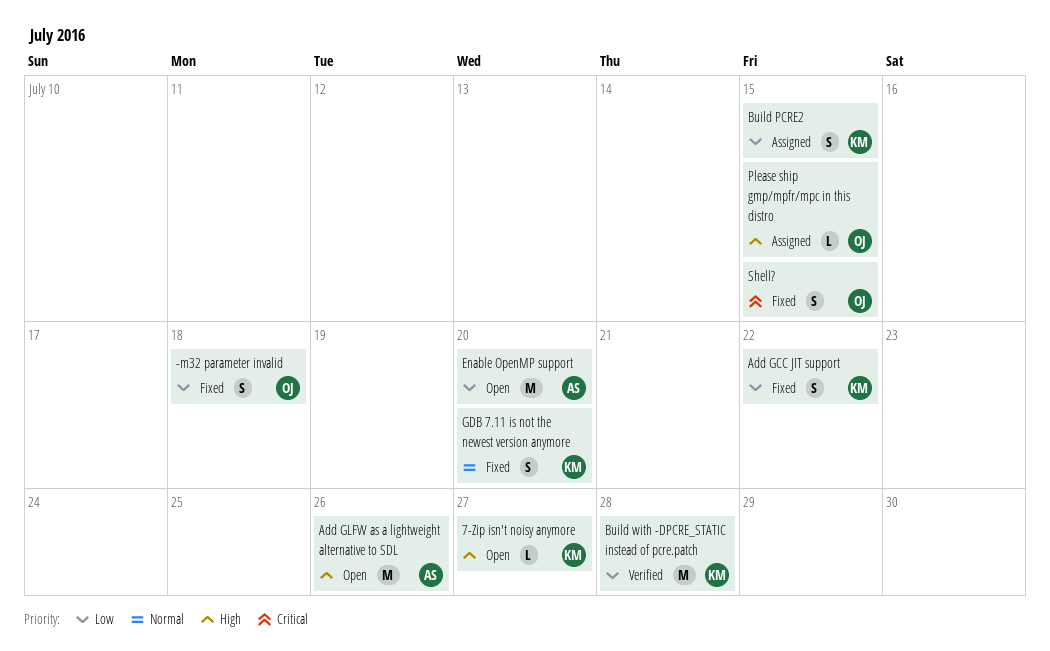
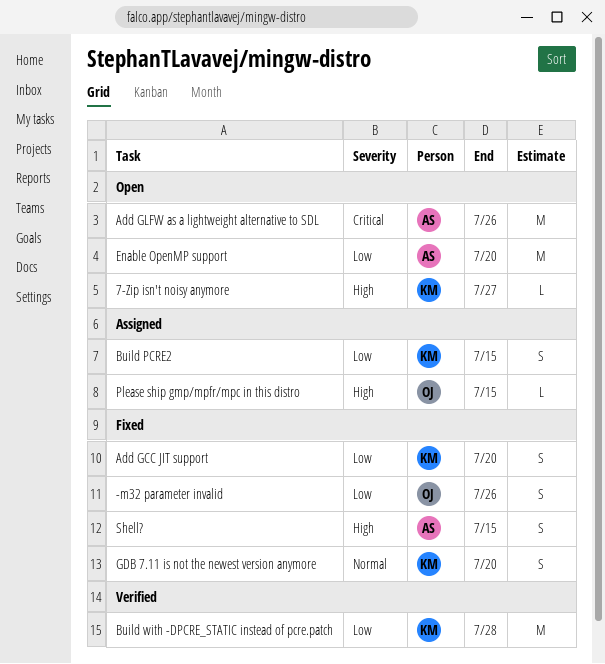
-m32 parameter invalid, due: Jul 18 -> Jul 26
Add GCC JIT support, due: Jul 22 -> Jul 20
Add GLFW as a lightweight alternative to SDL, priority: High -> Critical
Shell?, owner: OJ -> AS
Shell?, priority: Critical -> High

